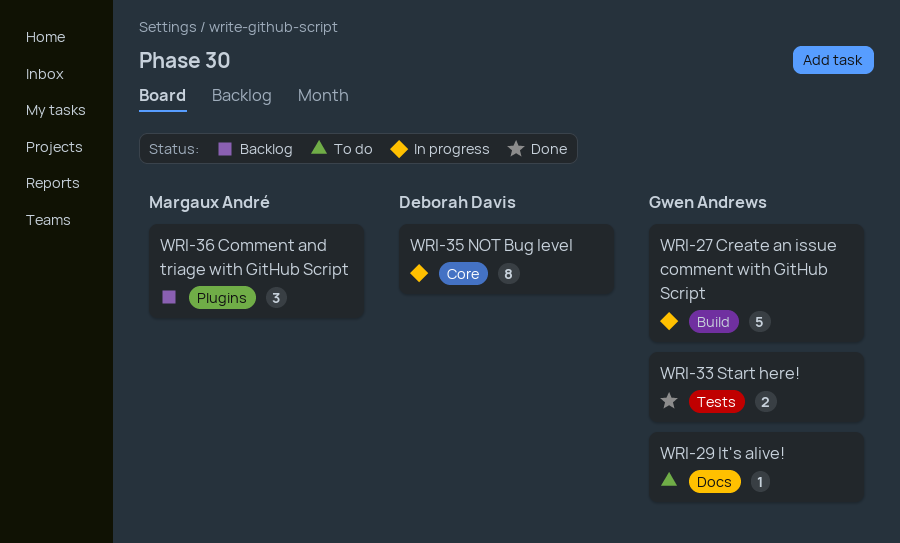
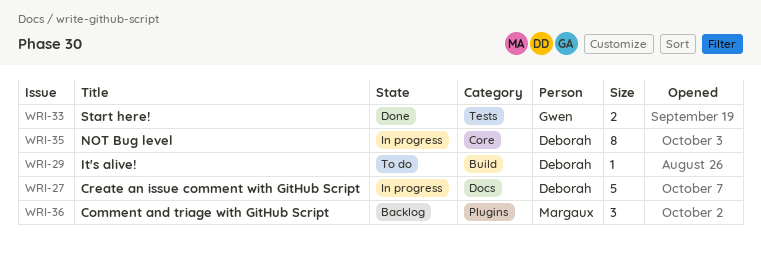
WRI-27, owner: Gwen Andrews -> Deborah Davis
WRI-27, label: Build -> Docs
WRI-29, owner: Gwen Andrews -> Deborah Davis
WRI-29, label: Docs -> Build

